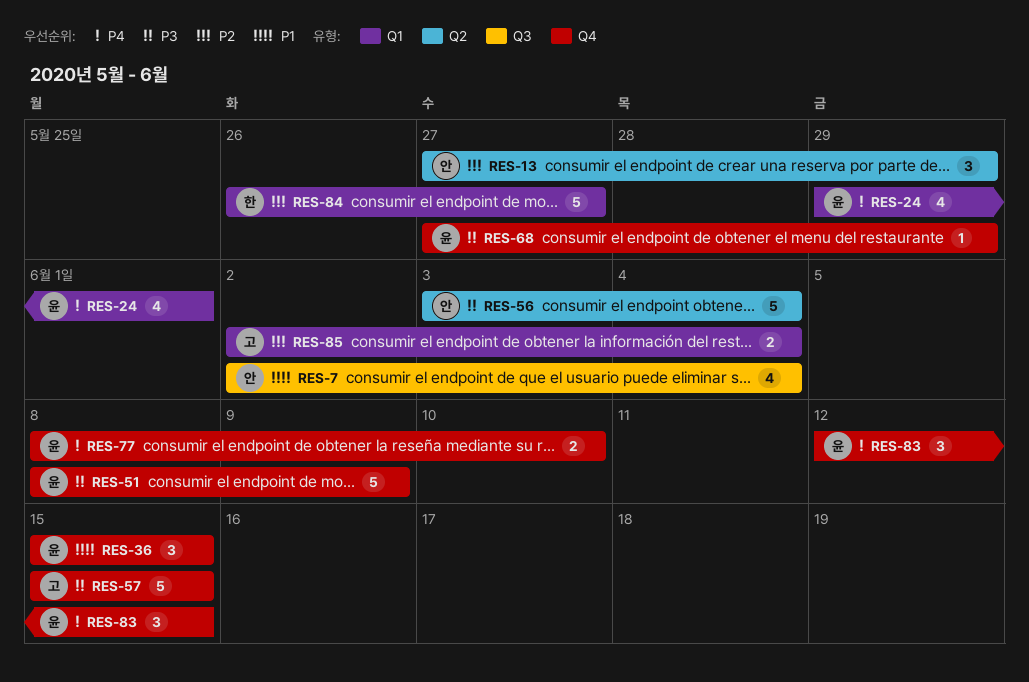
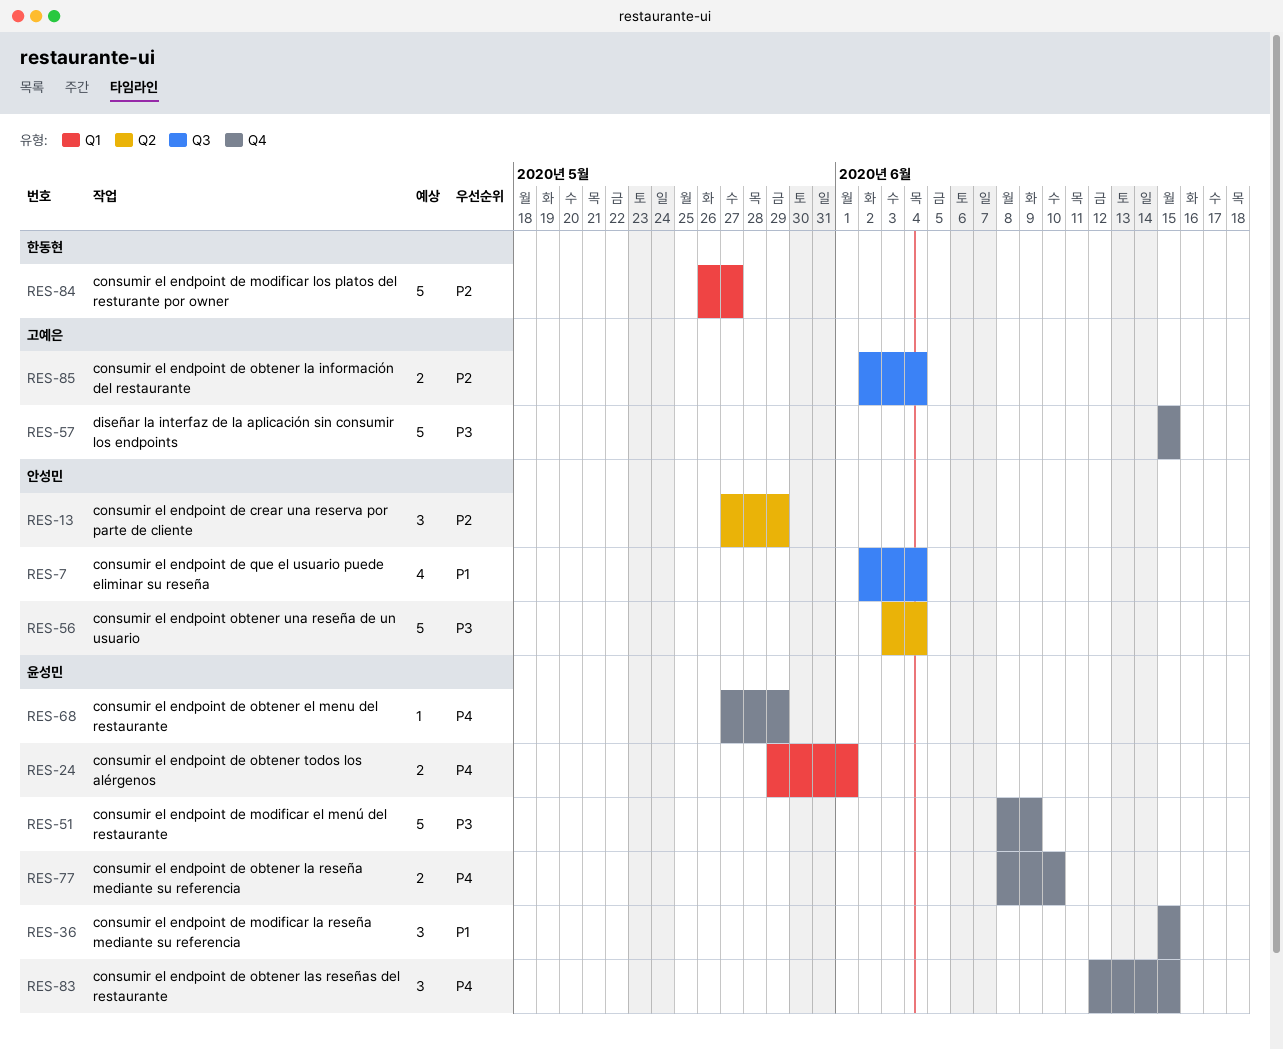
RES-24, estimate: 4 -> 2
RES-68, priority: P3 -> P4
RES-85, label: Q1 -> Q3

